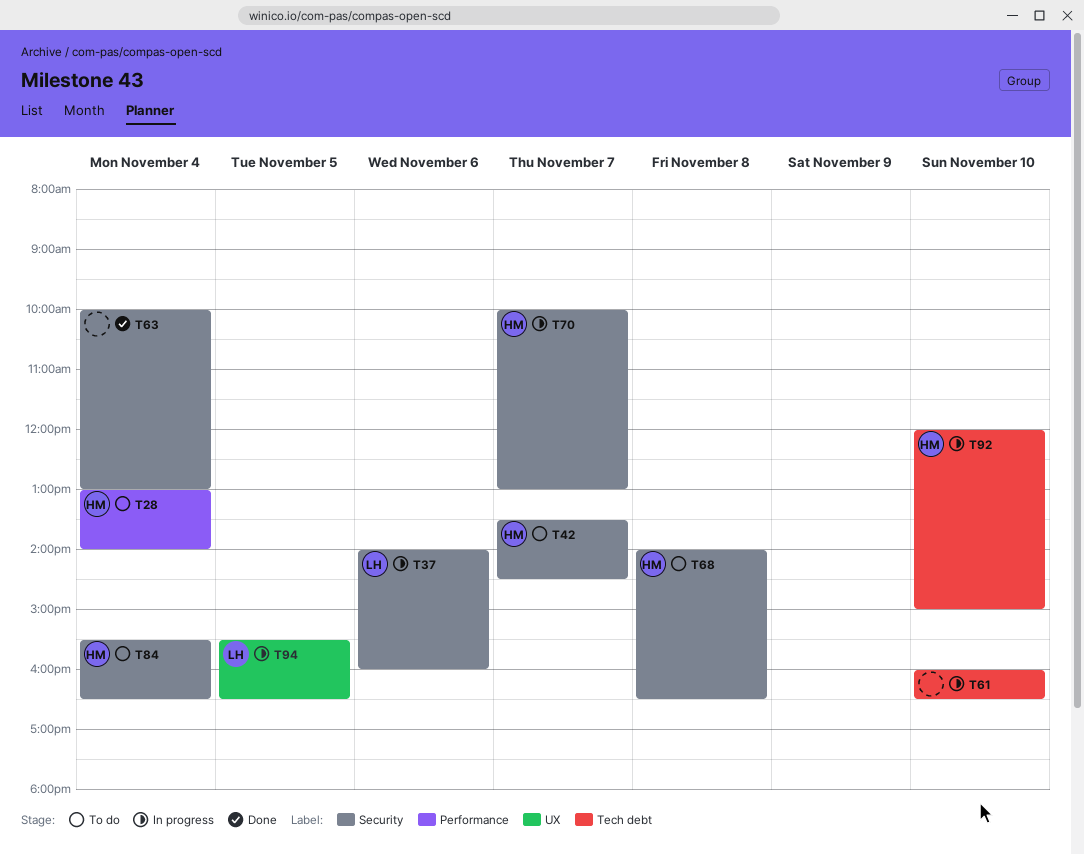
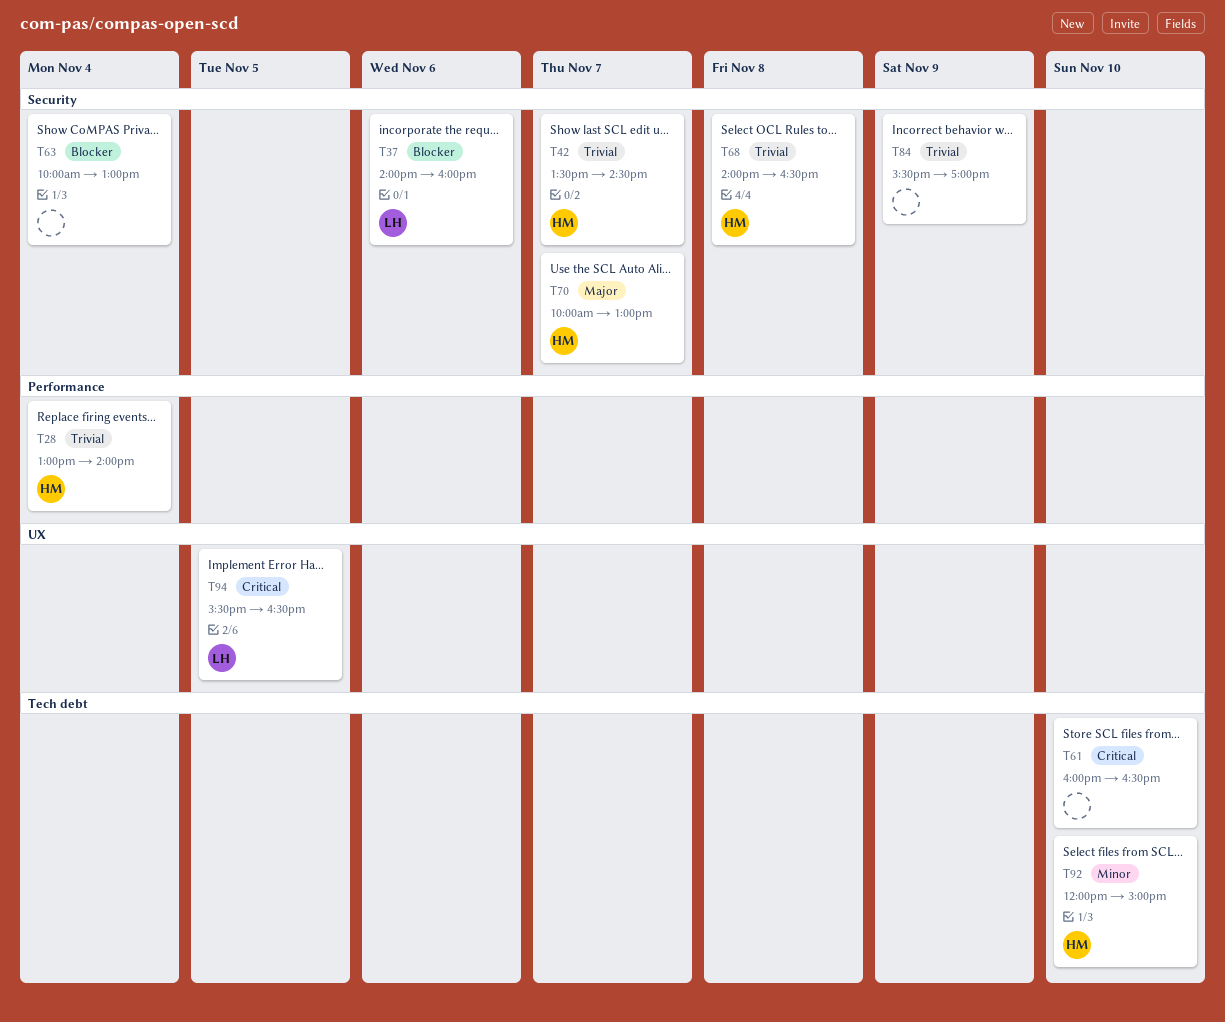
T84, owner: HM -> none
T84, day: Nov 4 -> Nov 9
T84, ends: 16:30 -> 17:00

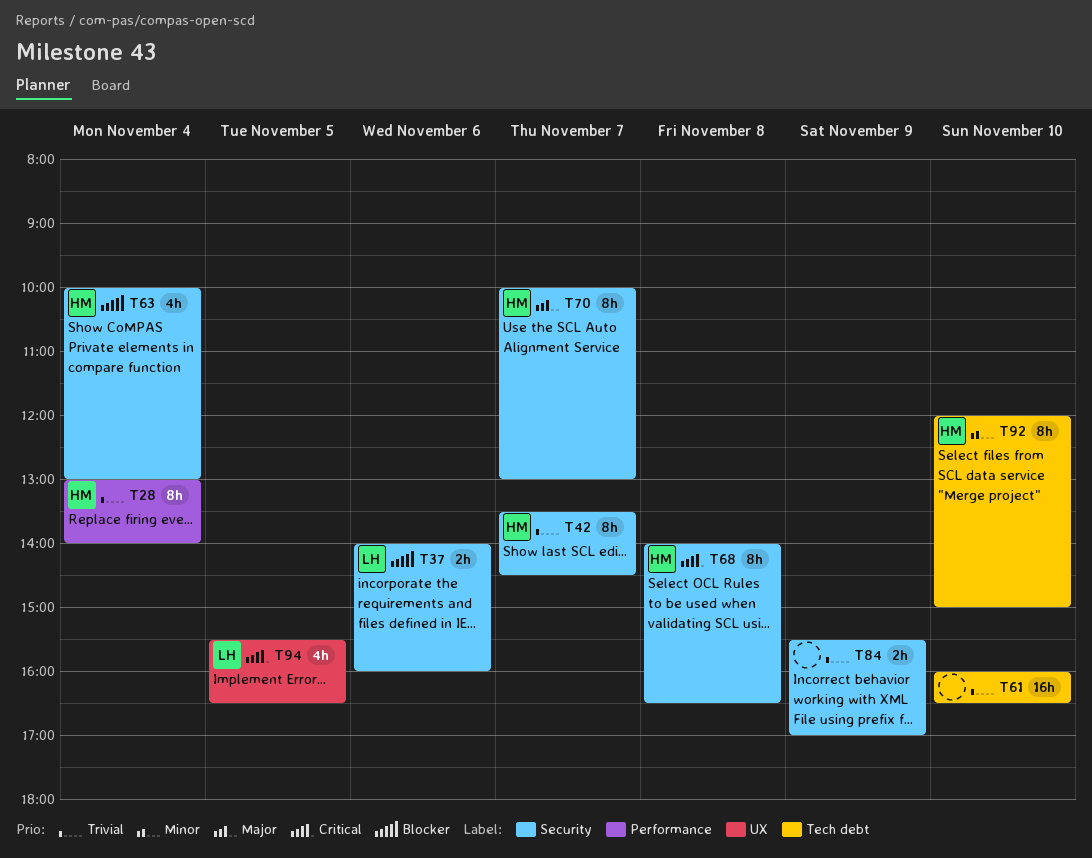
T61, priority: Critical -> Trivial
T63, owner: none -> HM
T68, priority: Trivial -> Critical

